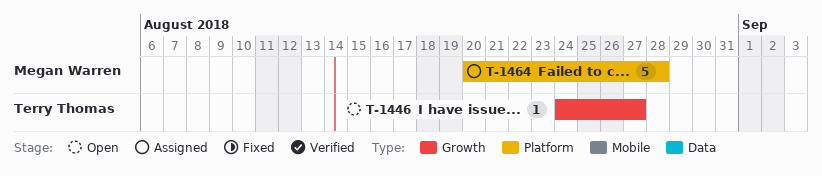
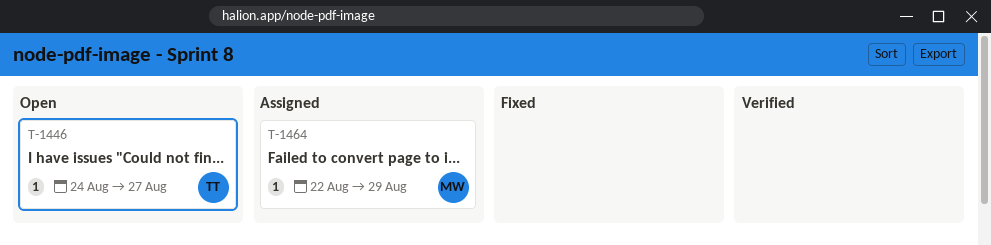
T-1464, estimate: 5 -> 1
T-1464, start: Aug 20 -> Aug 22
T-1464, due: Aug 28 -> Aug 29

